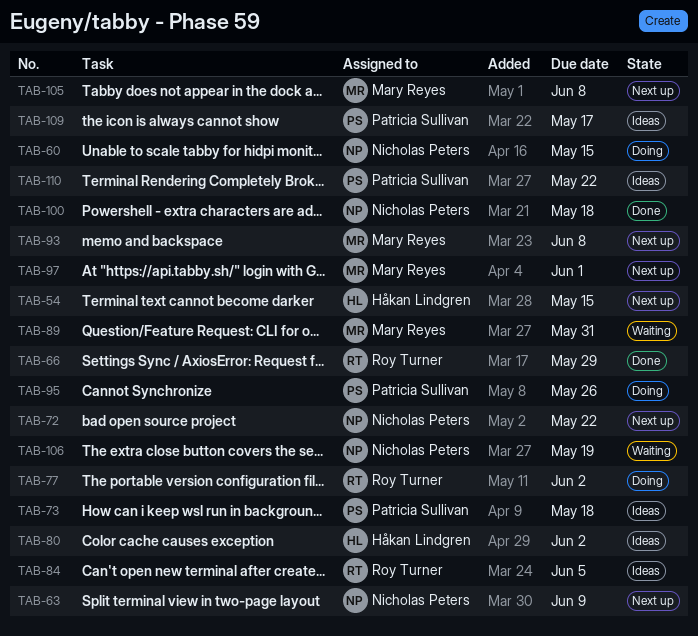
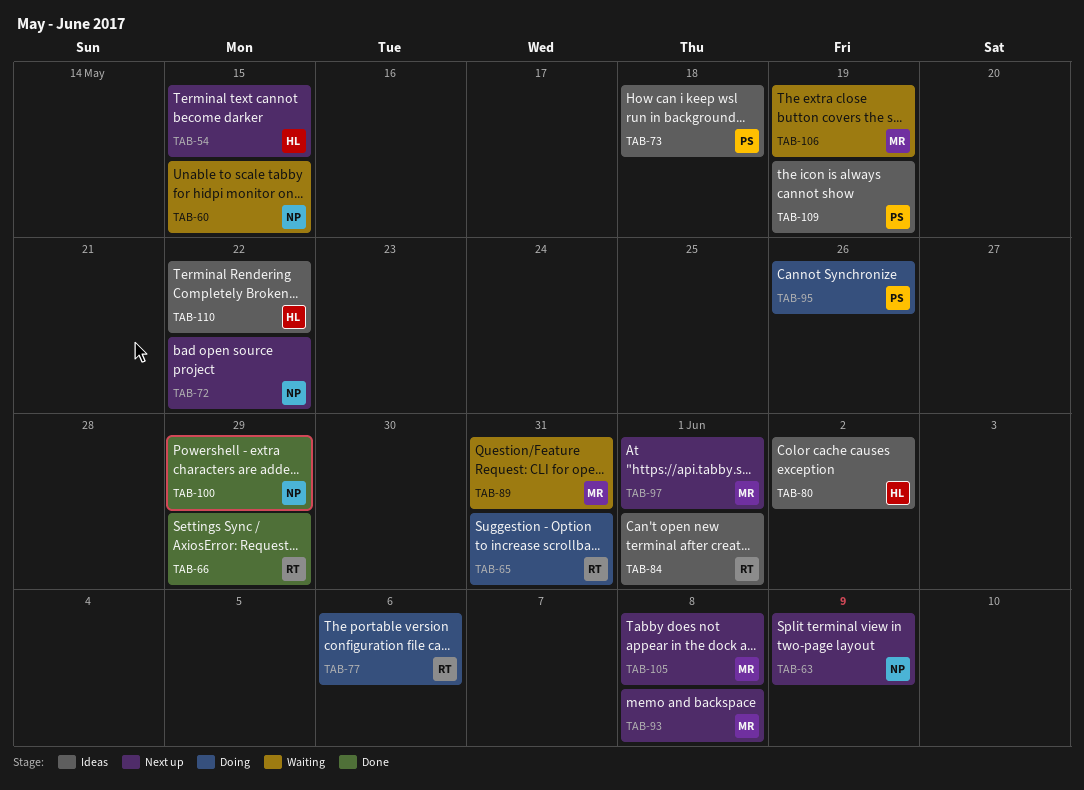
TAB-60, status: Doing -> Waiting
TAB-65: none -> present
TAB-77, due: Jun 2 -> Jun 6
TAB-84, due: Jun 5 -> Jun 1
TAB-100, due: May 18 -> May 29
TAB-106, owner: Nicholas Peters -> Mary Reyes
TAB-109, due: May 17 -> May 19
TAB-110, owner: Patricia Sullivan -> Håkan Lindgren

